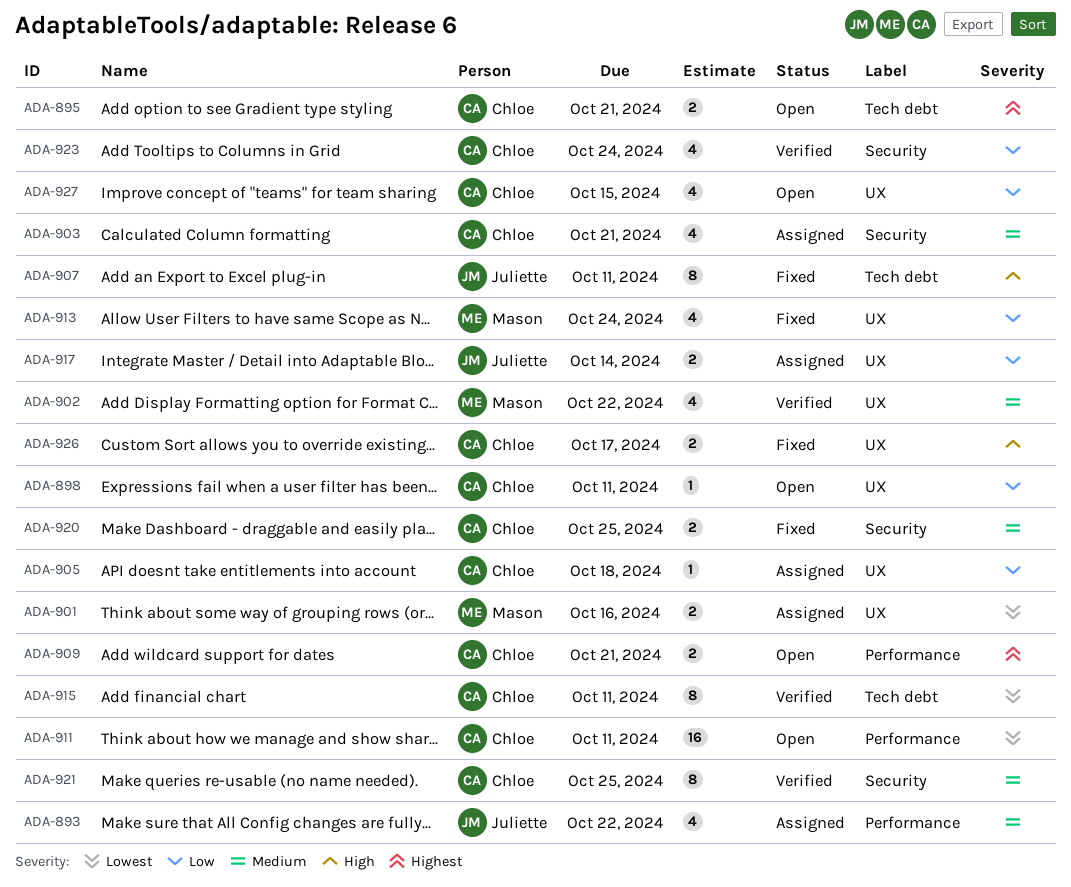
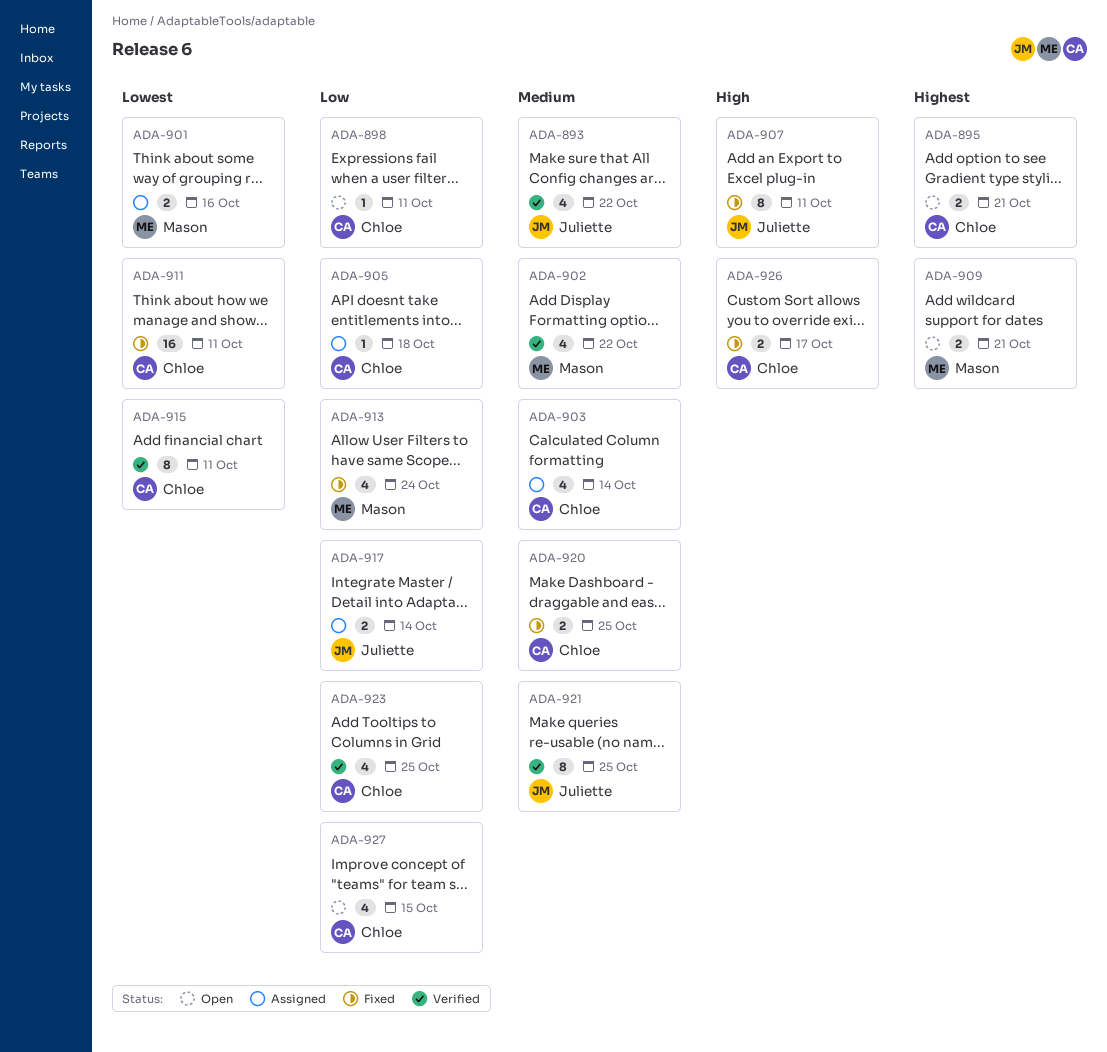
ADA-893, status: Assigned -> Verified
ADA-903, due: Oct 21 -> Oct 14
ADA-909, owner: Chloe -> Mason
ADA-911, status: Open -> Fixed
ADA-921, owner: Chloe -> Juliette
ADA-923, due: Oct 24 -> Oct 25

